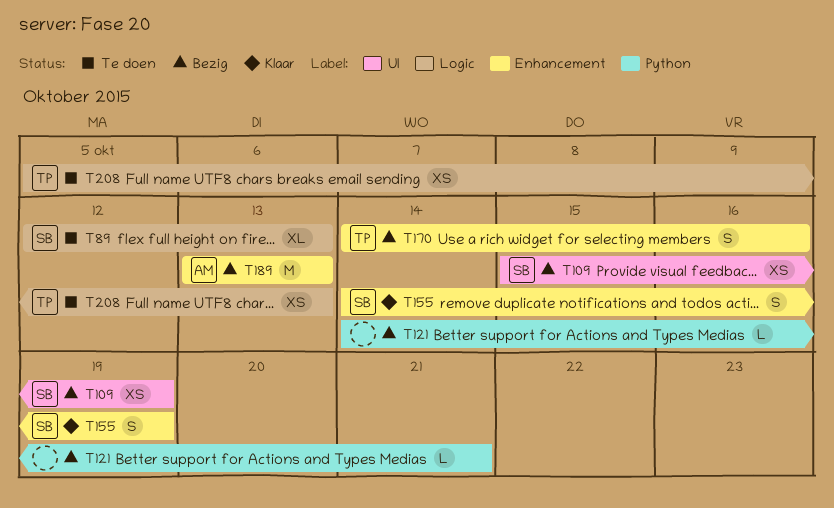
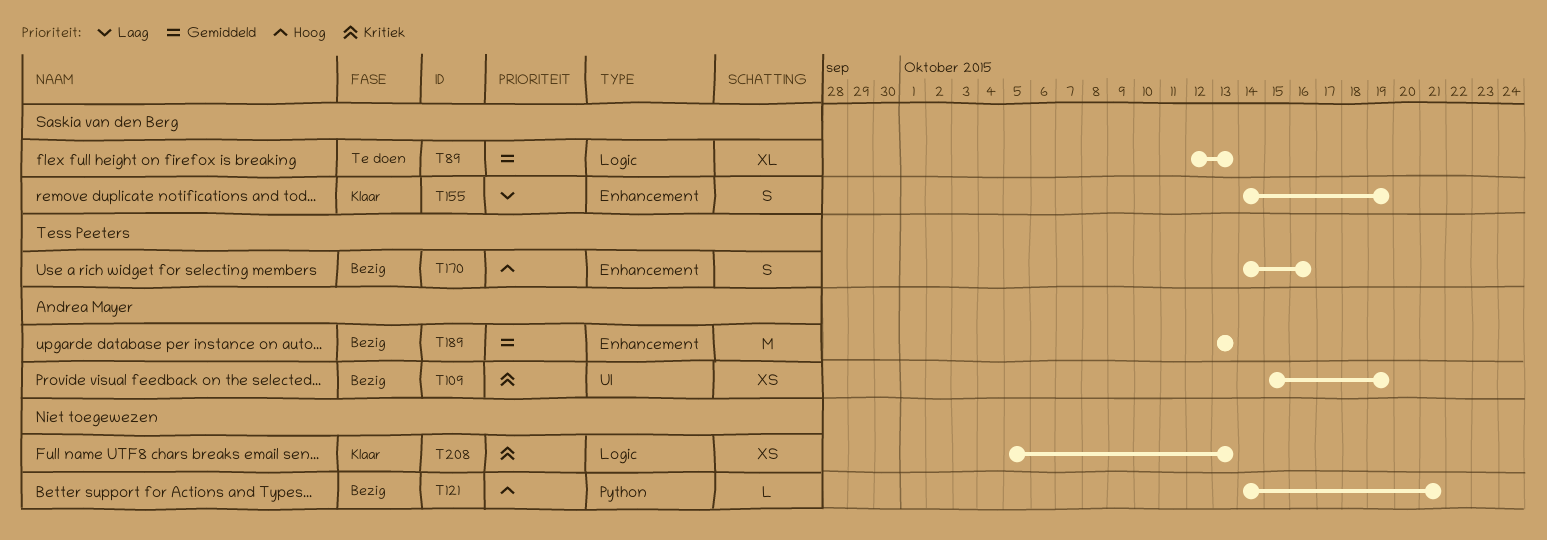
T109, owner: Saskia van den Berg -> Andrea Mayer
T208, status: Te doen -> Klaar
T208, owner: Tess Peeters -> none

